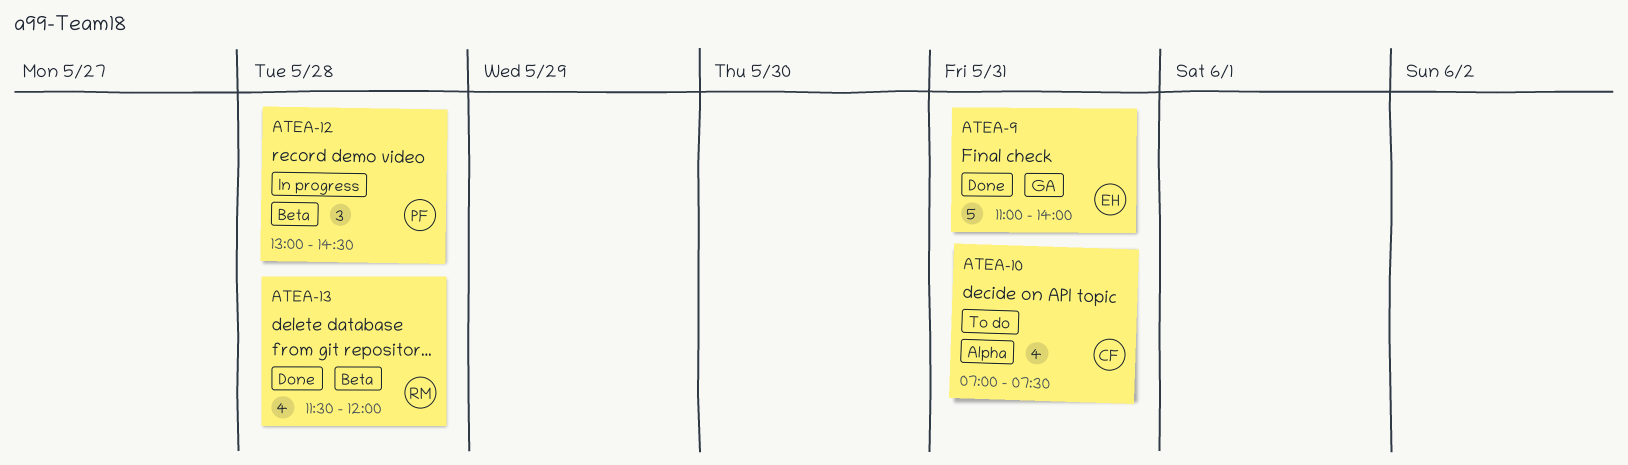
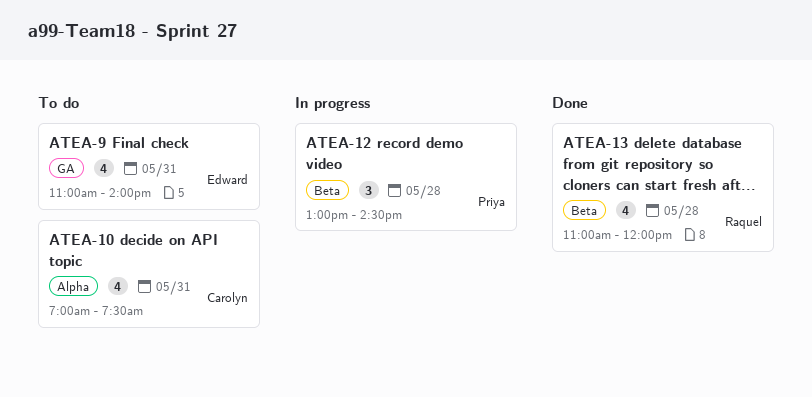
ATEA-9, status: Done -> To do
ATEA-9, estimate: 5 -> 4
ATEA-13, begins: 11:30 -> 11:00

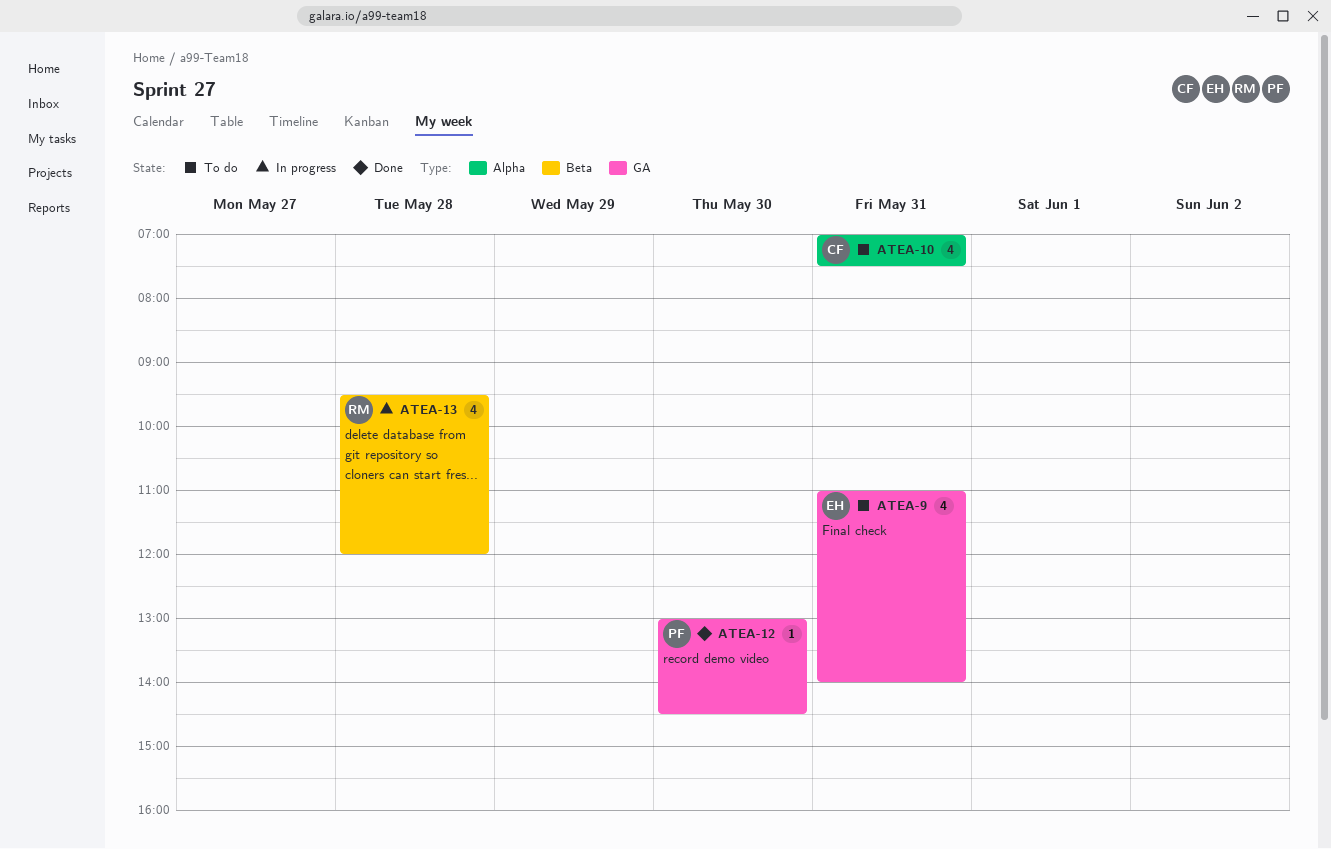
ATEA-12, status: In progress -> Done
ATEA-12, label: Beta -> GA
ATEA-12, estimate: 3 -> 1
ATEA-12, day: May 28 -> May 30
ATEA-13, status: Done -> In progress
ATEA-13, begins: 11:00 -> 09:30

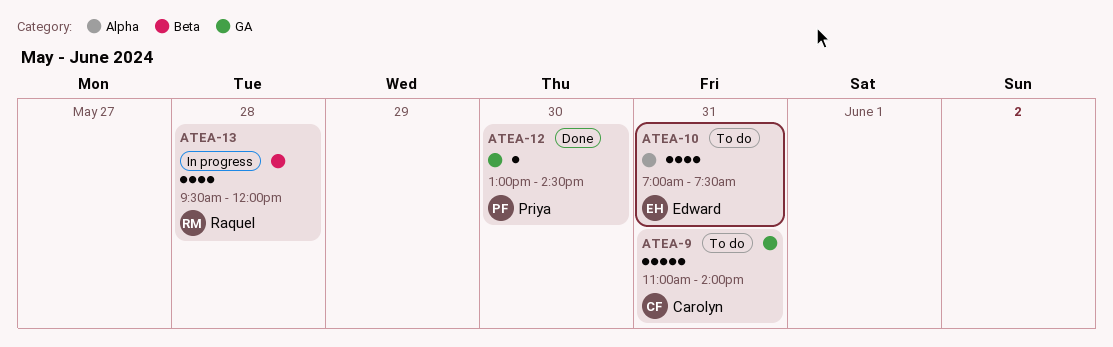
ATEA-9, owner: Edward -> Carolyn
ATEA-9, estimate: 4 -> 5
ATEA-10, owner: Carolyn -> Edward

